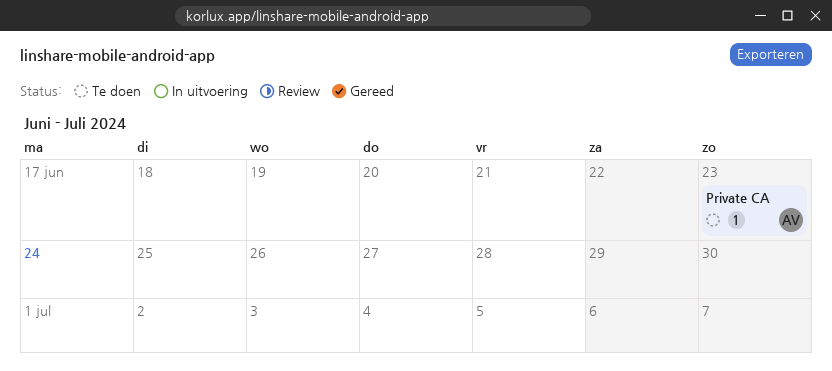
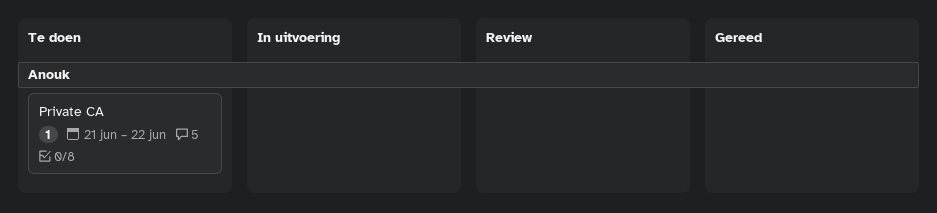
Private CA, due: Jun 23 -> Jun 22

